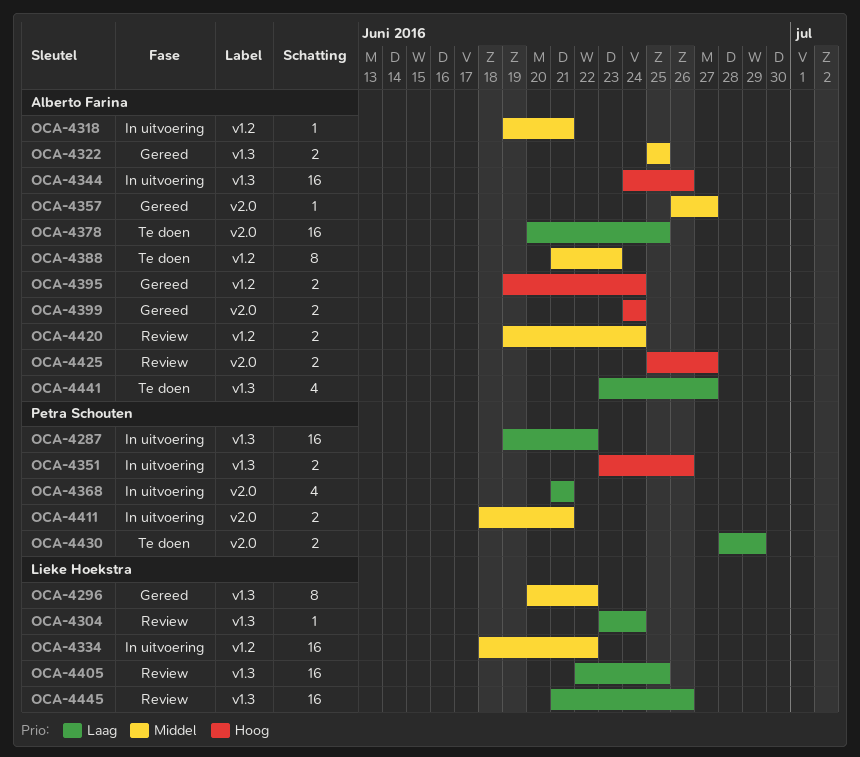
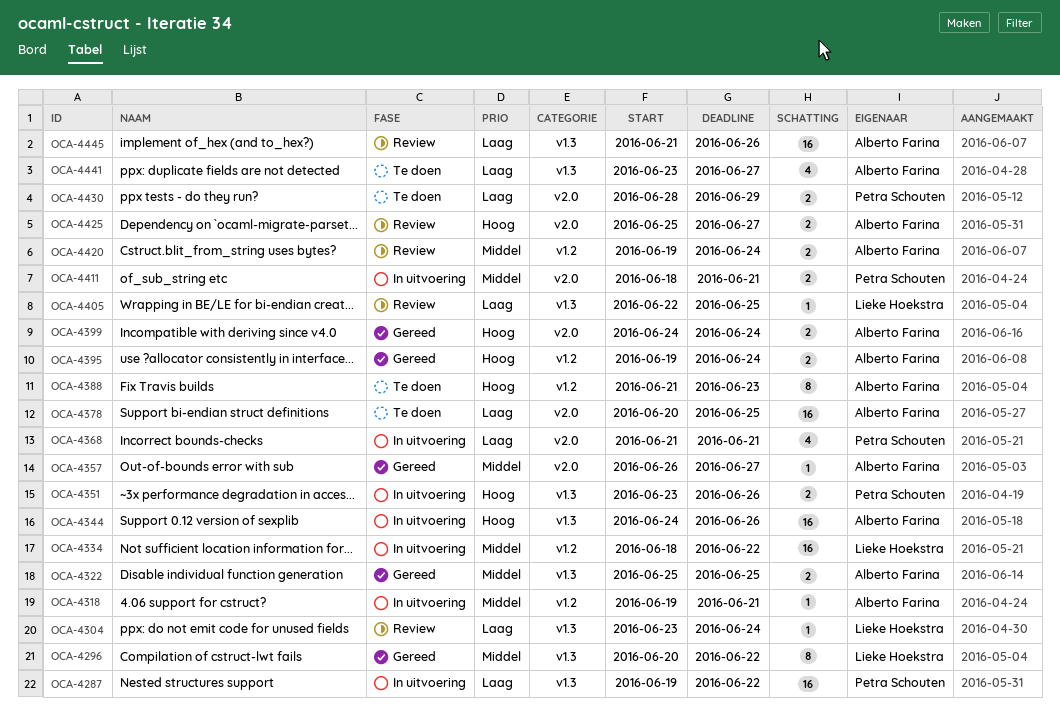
OCA-4388, priority: Middel -> Hoog
OCA-4405, estimate: 16 -> 1
OCA-4445, owner: Lieke Hoekstra -> Alberto Farina

